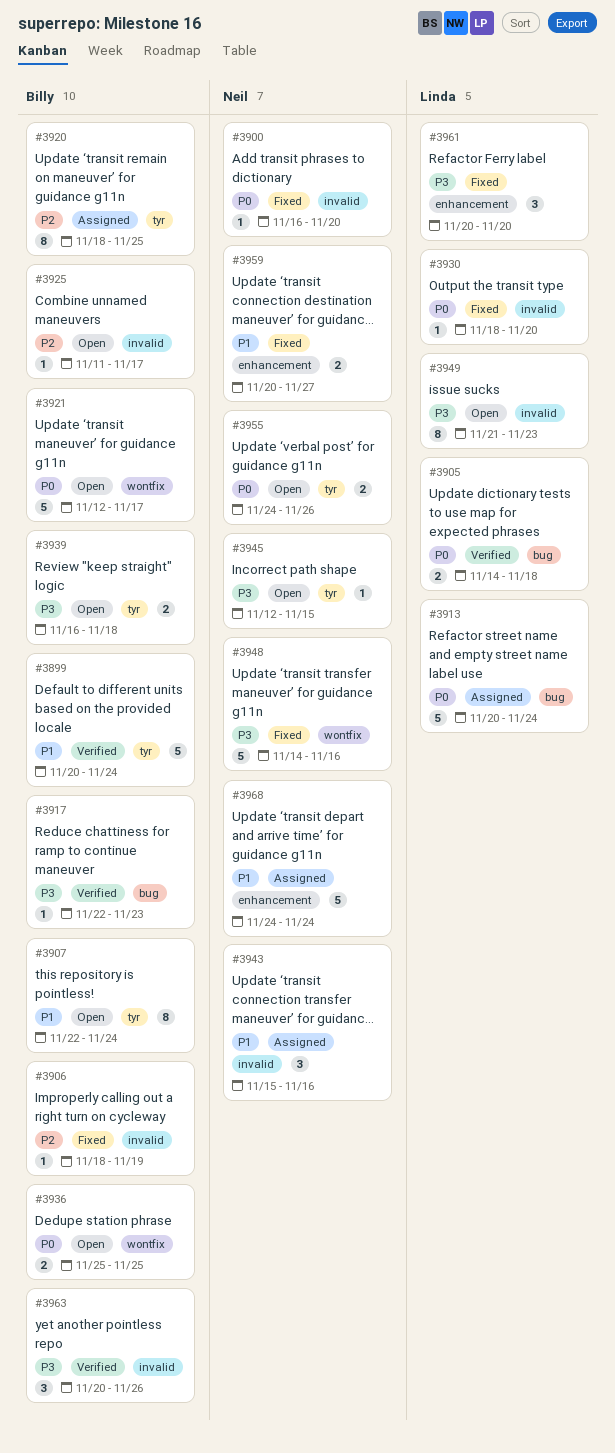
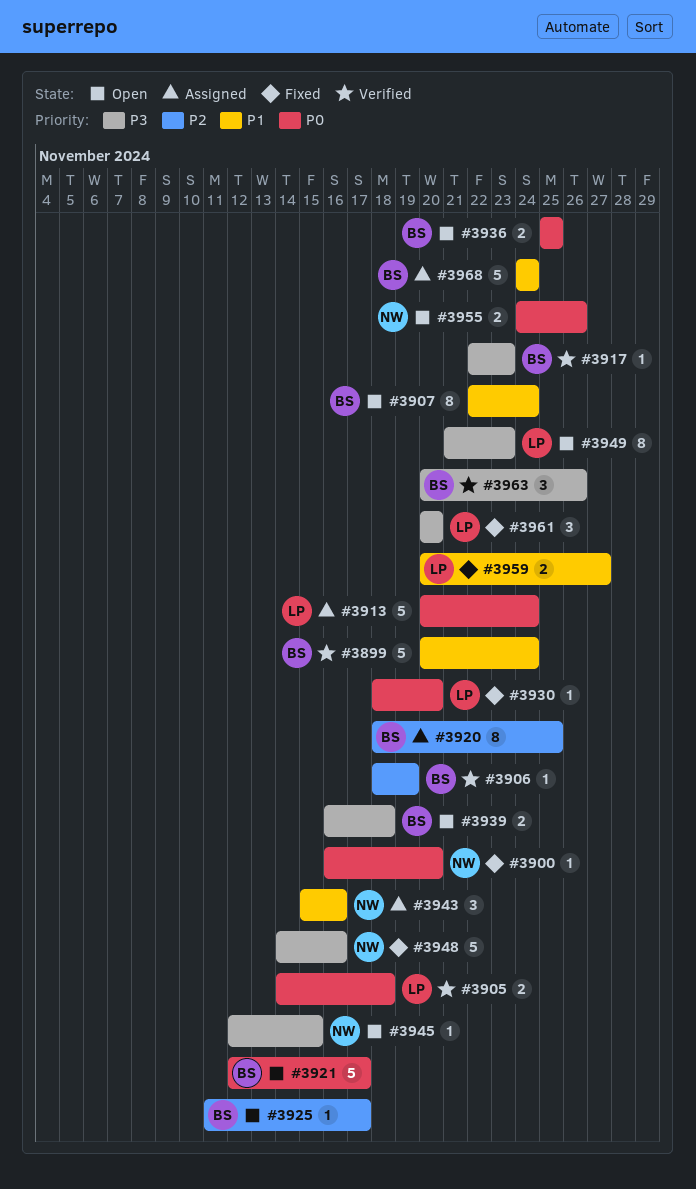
#3906, status: Fixed -> Verified
#3959, owner: Neil -> Linda
#3968, owner: Neil -> Billy

